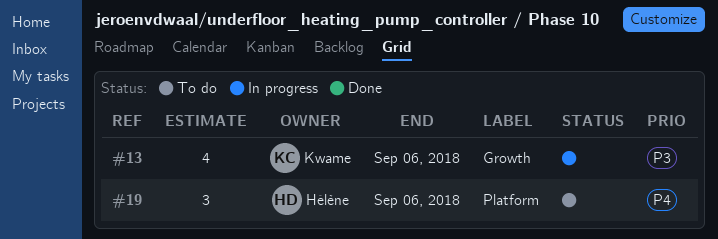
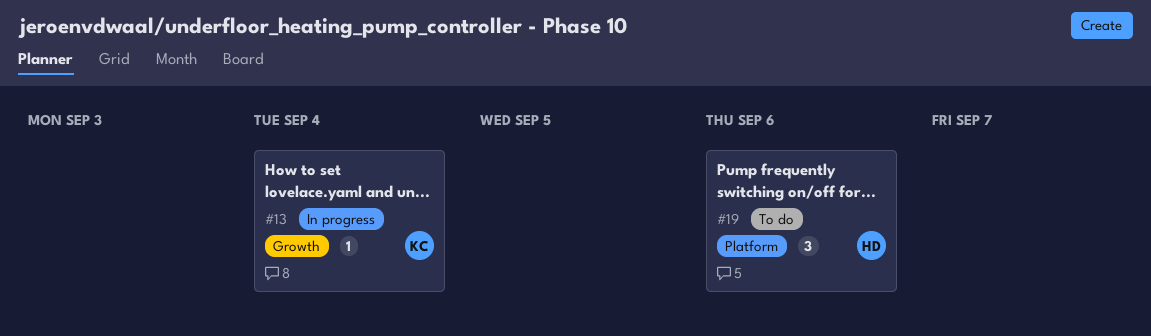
#13, estimate: 4 -> 1
#13, due: Sep 6 -> Sep 4

